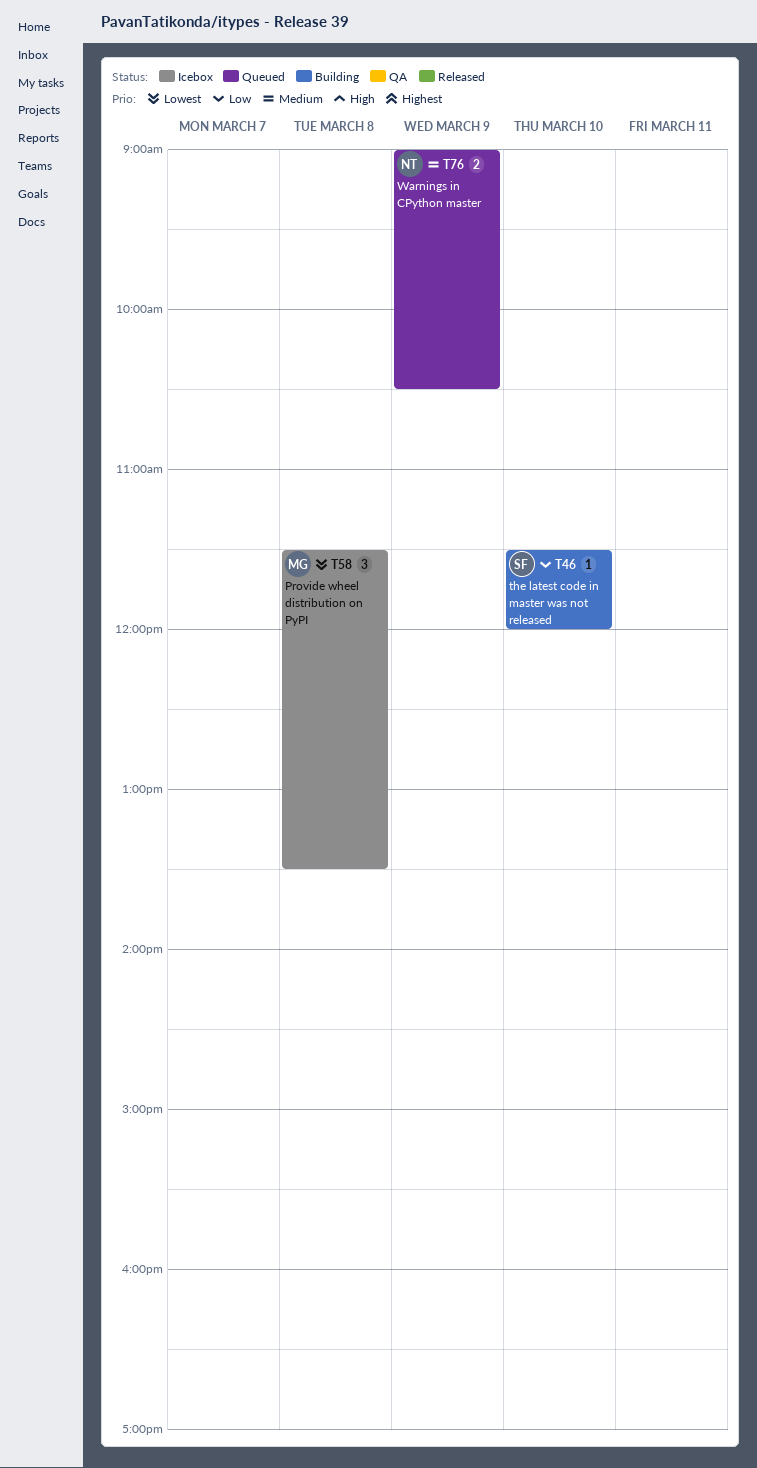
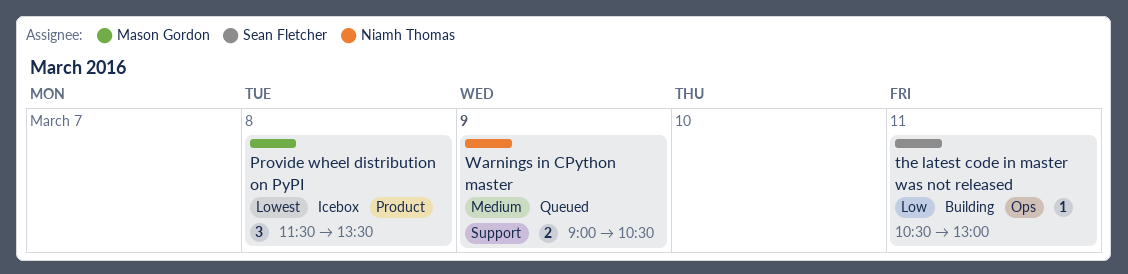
the latest code in master was not released, day: Mar 10 -> Mar 11
the latest code in master was not released, begins: 11:30 -> 10:30
the latest code in master was not released, ends: 12:00 -> 13:00

